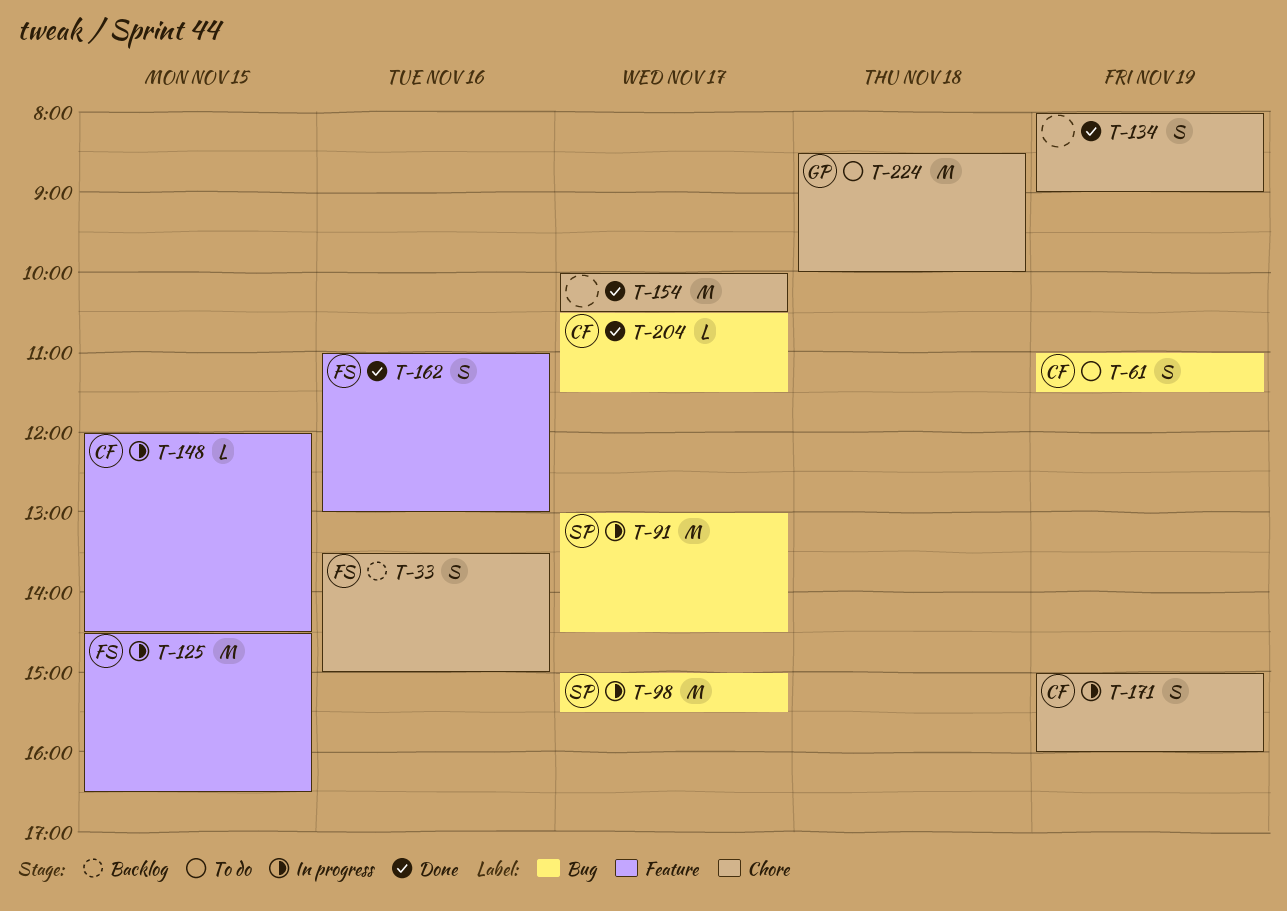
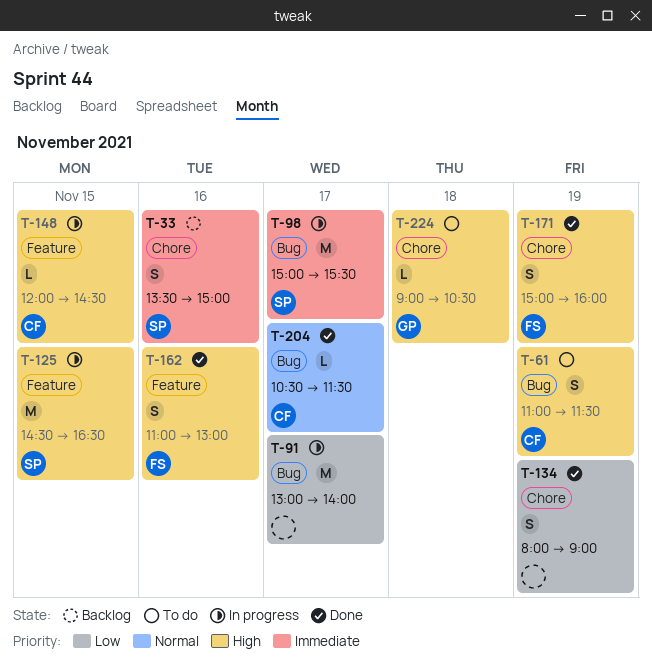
T-33, owner: FS -> SP
T-91, owner: SP -> none
T-91, ends: 14:30 -> 14:00
T-125, owner: FS -> SP
T-154: present -> none
T-171, status: In progress -> Done
T-171, owner: CF -> FS
T-224, estimate: M -> L
T-224, begins: 08:30 -> 09:00
T-224, ends: 10:00 -> 10:30

